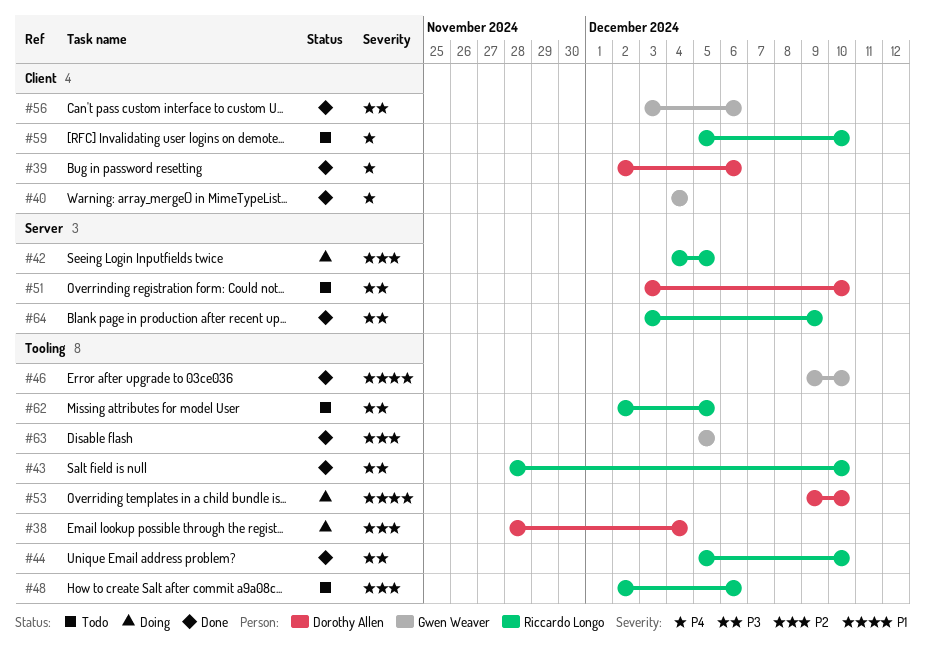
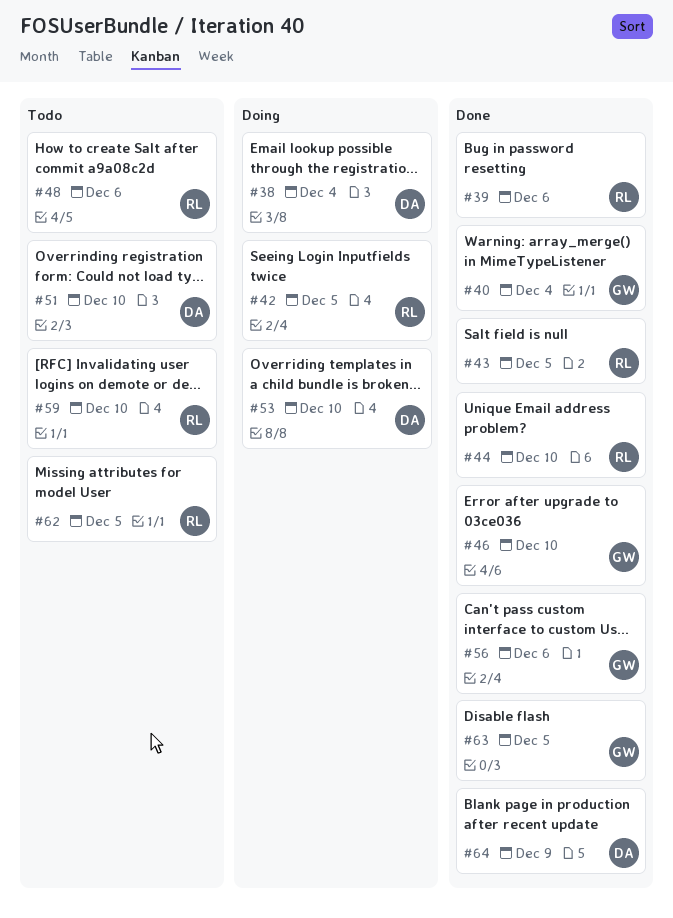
#39, owner: Dorothy Allen -> Riccardo Longo
#43, due: Dec 10 -> Dec 5
#64, owner: Riccardo Longo -> Dorothy Allen

